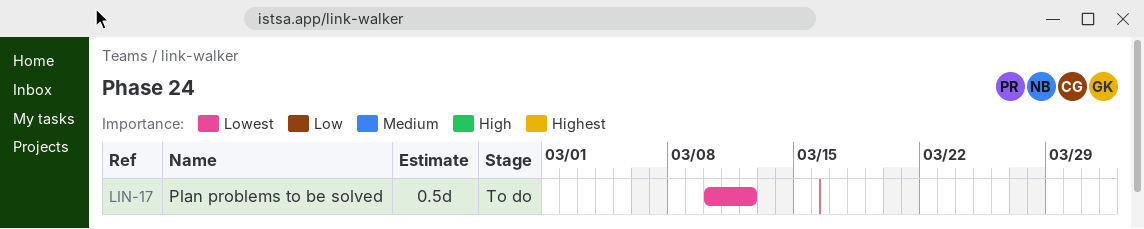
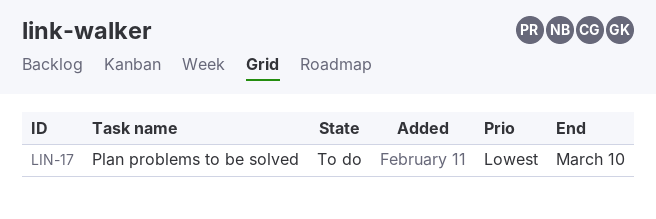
LIN-17, due: Mar 12 -> Mar 10

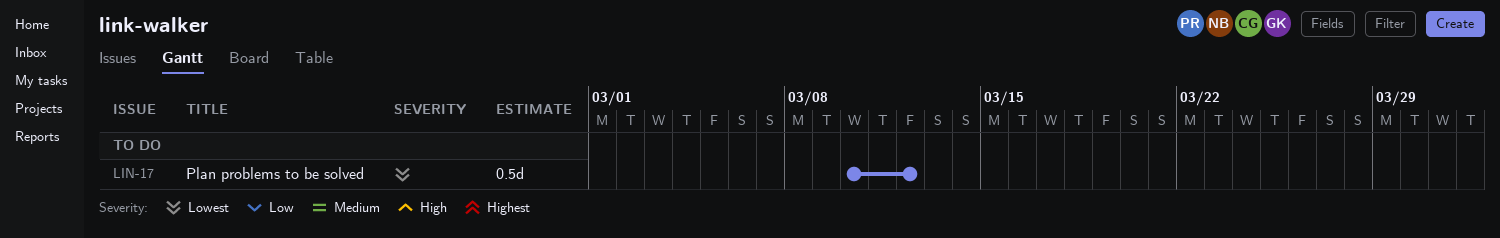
LIN-17, due: Mar 10 -> Mar 12

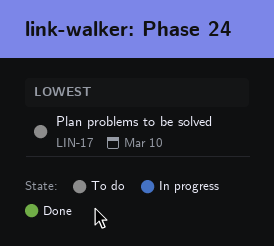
LIN-17, due: Mar 12 -> Mar 10

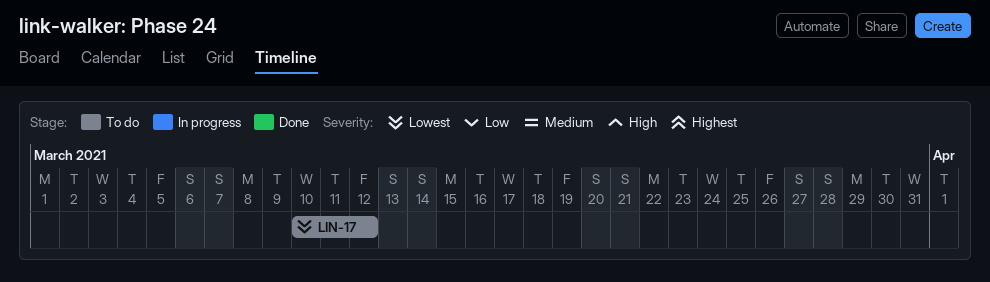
LIN-17, due: Mar 10 -> Mar 12

